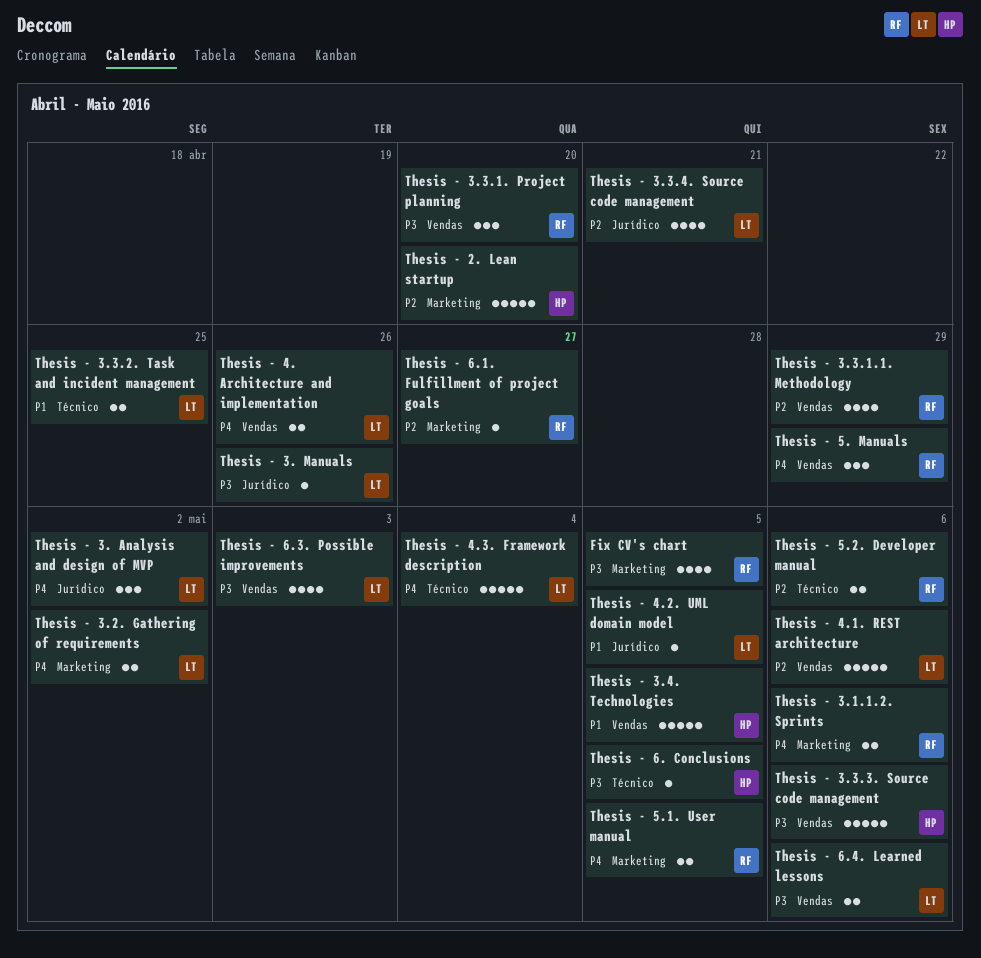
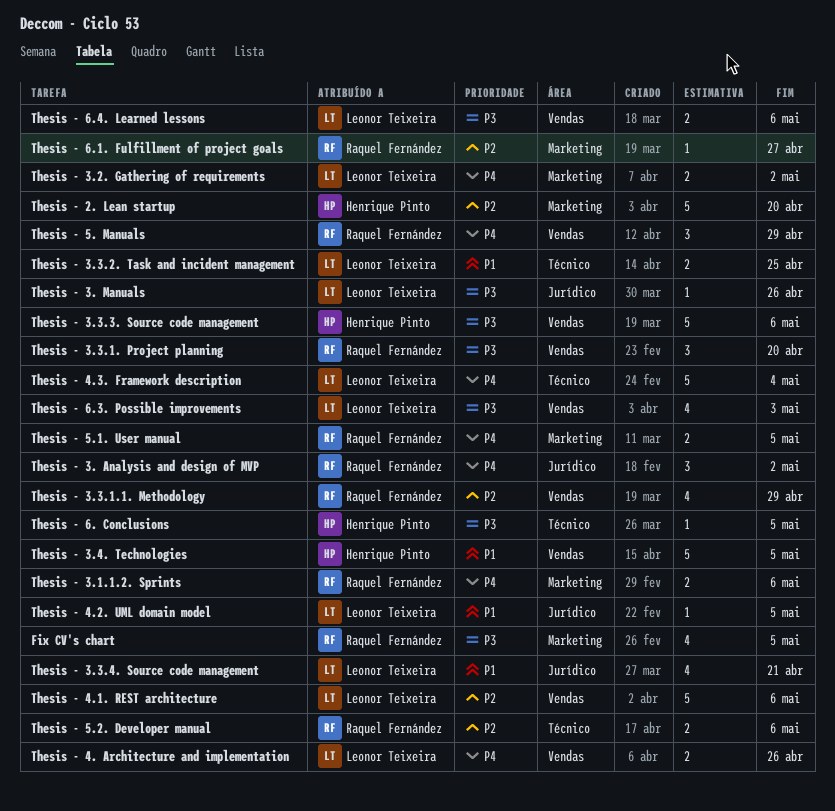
Thesis - 3. Analysis and design of MVP, owner: Leonor Teixeira -> Raquel Fernández
Thesis - 3.3.4. Source code management, priority: P2 -> P1

